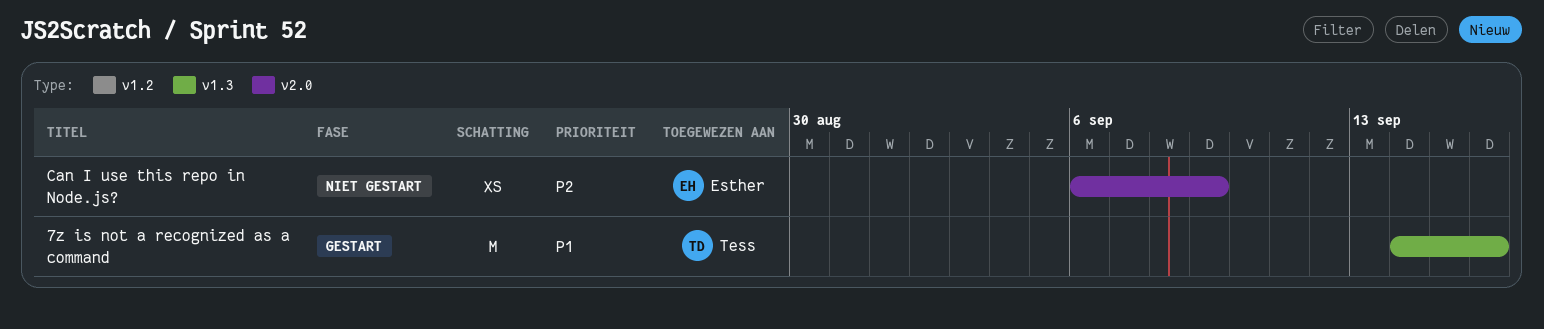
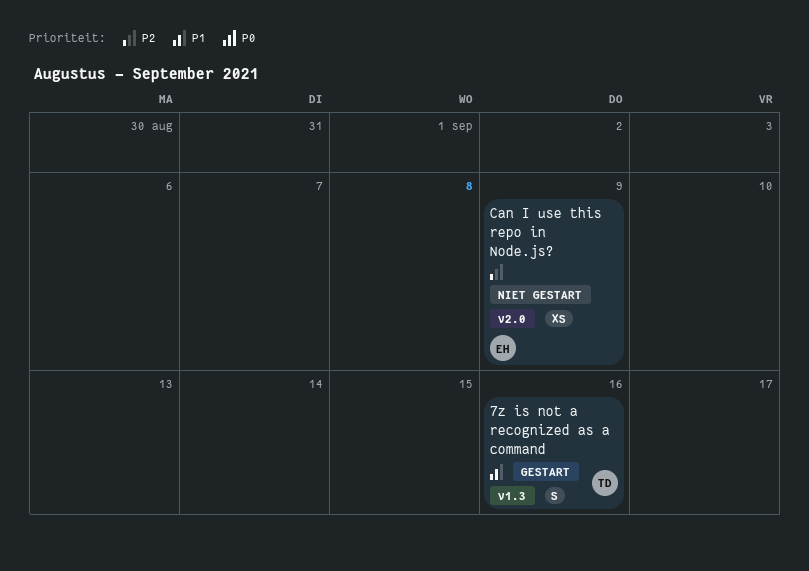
7z is not a recognized as a command, estimate: M -> S

